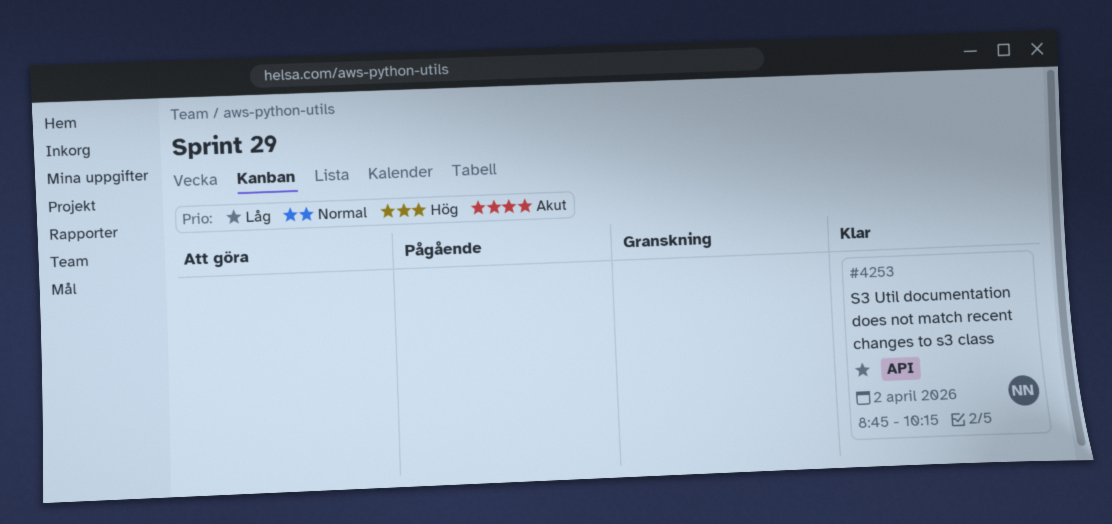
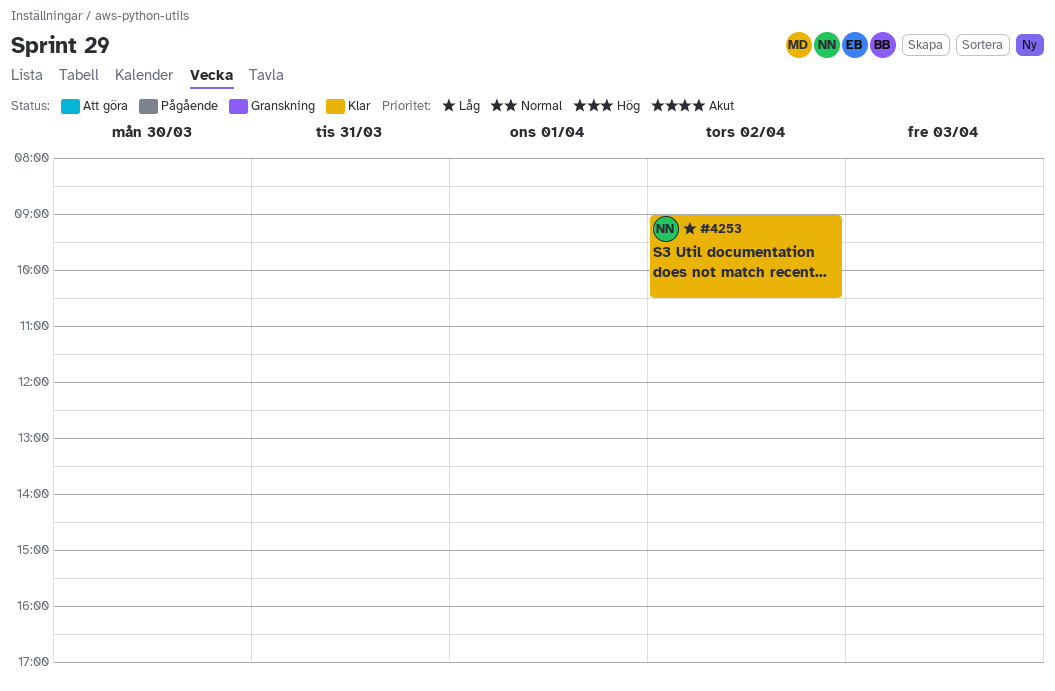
#4253, begins: 08:45 -> 09:00
#4253, ends: 10:15 -> 10:30

